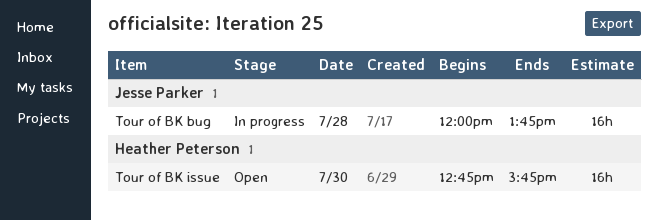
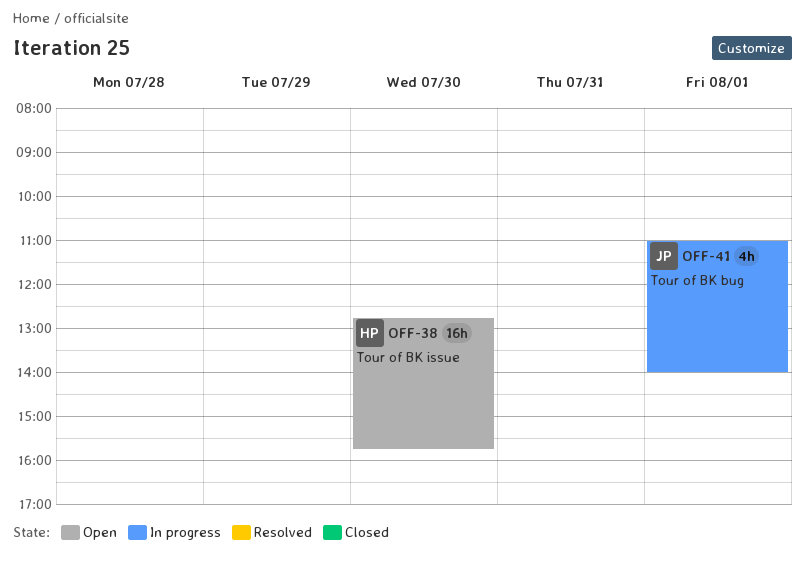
Tour of BK bug, estimate: 16h -> 4h
Tour of BK bug, day: Jul 28 -> Aug 1
Tour of BK bug, begins: 12:00 -> 11:00
Tour of BK bug, ends: 13:45 -> 14:00

